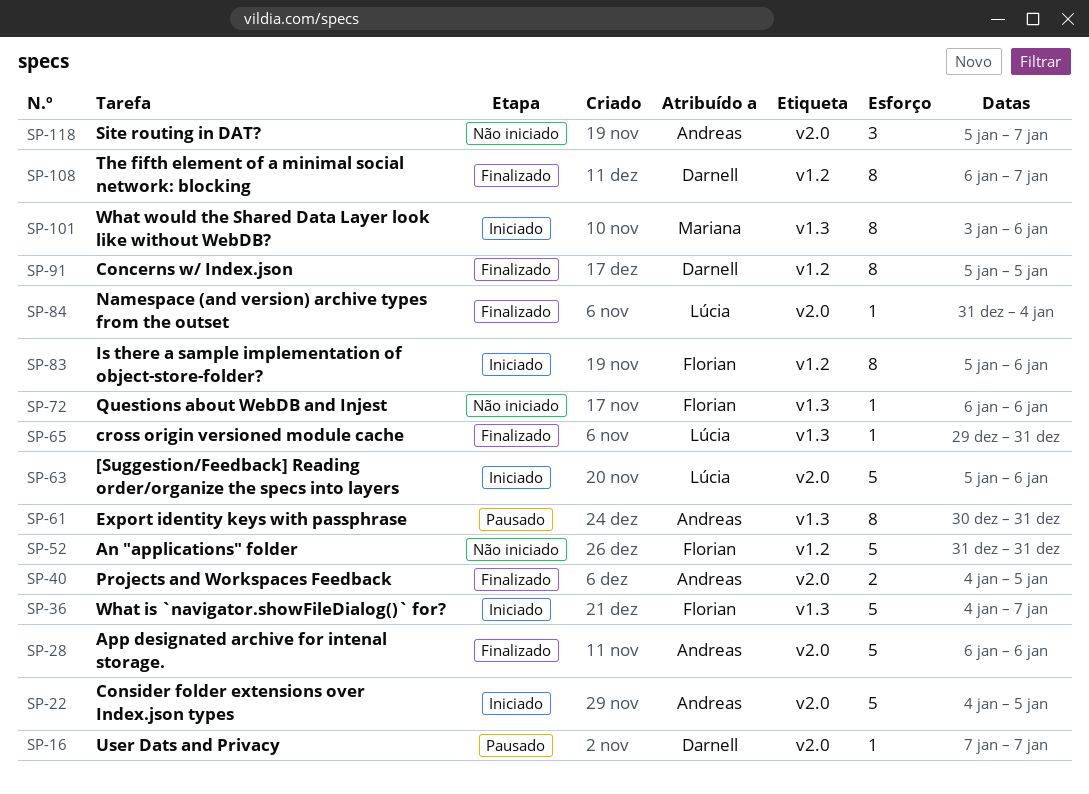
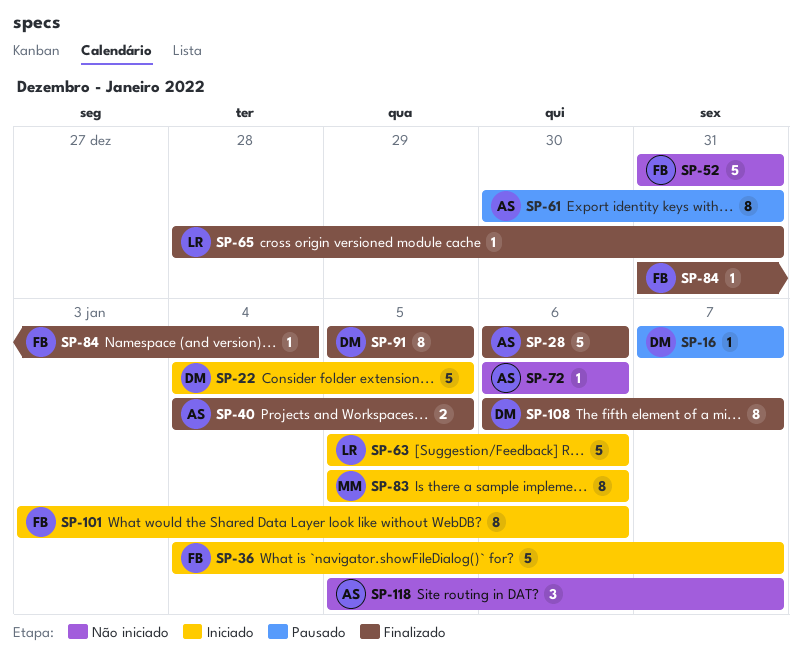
SP-22, owner: Andreas -> Darnell
SP-65, start: Dec 29 -> Dec 28
SP-72, owner: Florian -> Andreas
SP-83, owner: Florian -> Mariana
SP-84, owner: Lúcia -> Florian
SP-101, owner: Mariana -> Florian

